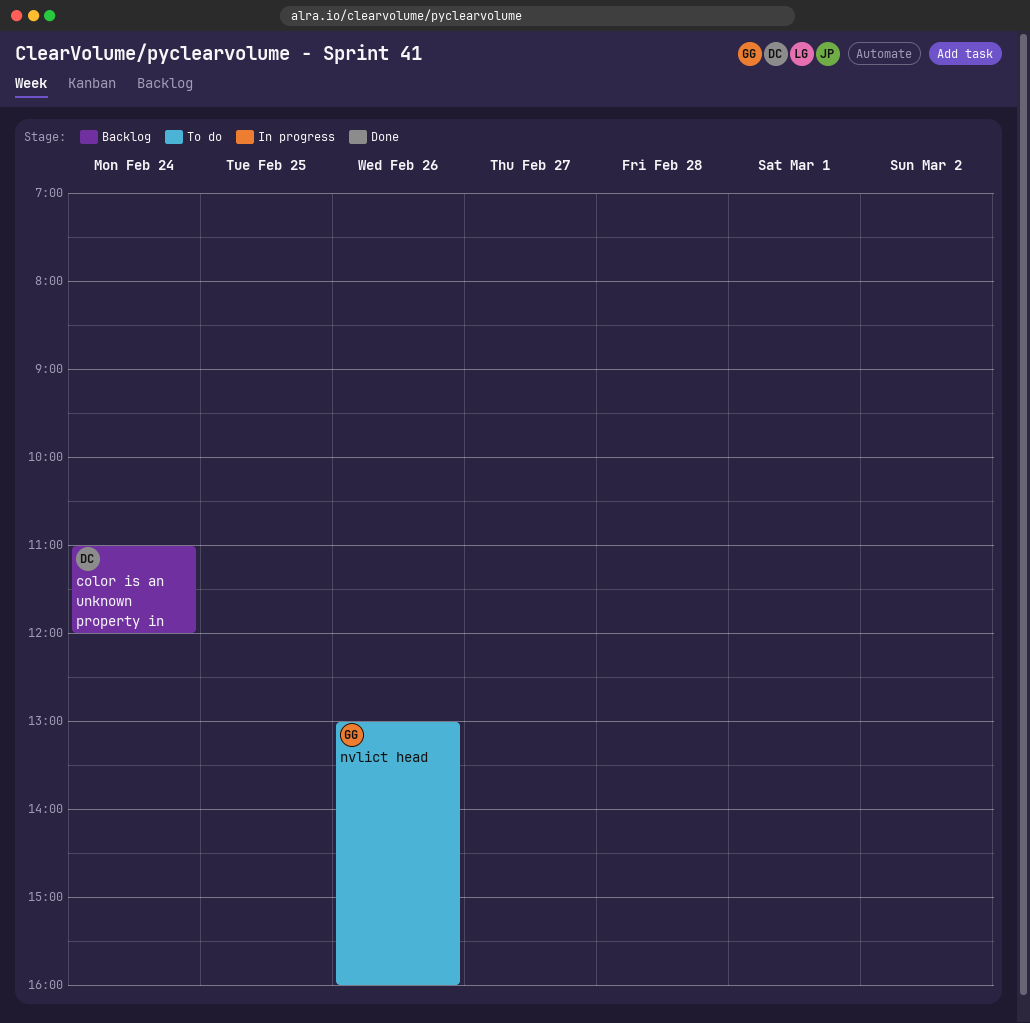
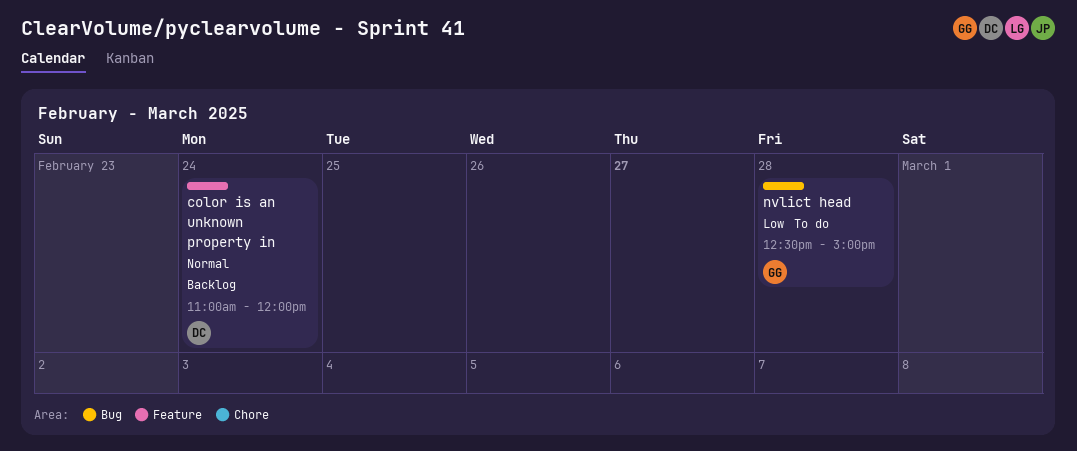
nvlict head, day: Feb 26 -> Feb 28
nvlict head, begins: 13:00 -> 12:30
nvlict head, ends: 16:00 -> 15:00

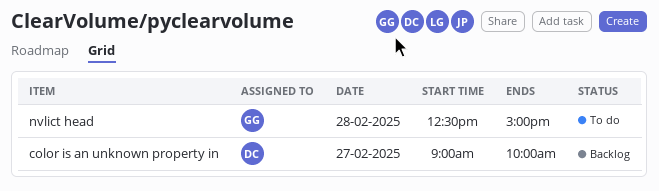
color is an unknown property in, day: Feb 24 -> Feb 27
color is an unknown property in, begins: 11:00 -> 09:00
color is an unknown property in, ends: 12:00 -> 10:00

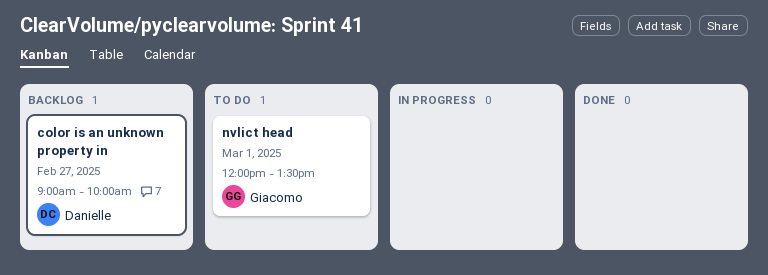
nvlict head, day: Feb 28 -> Mar 1
nvlict head, begins: 12:30 -> 12:00
nvlict head, ends: 15:00 -> 13:30

